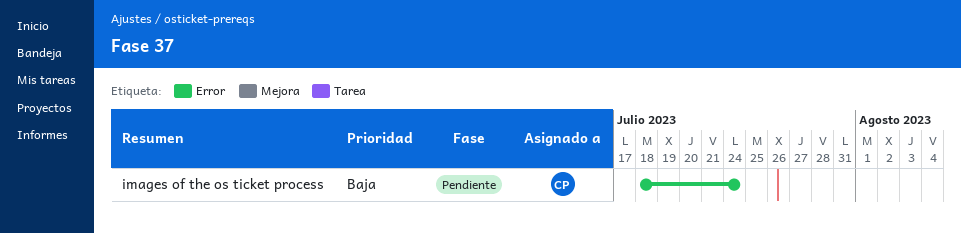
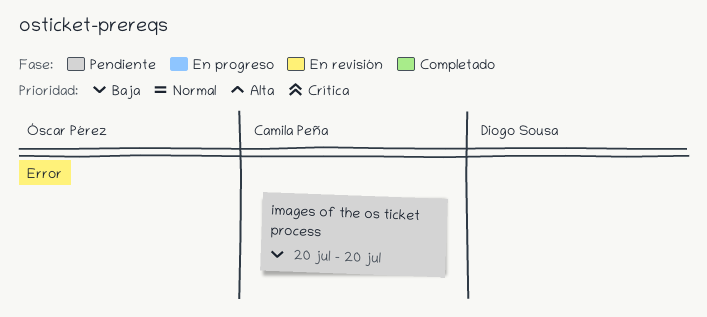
images of the os ticket process, start: Jul 18 -> Jul 20
images of the os ticket process, due: Jul 24 -> Jul 20

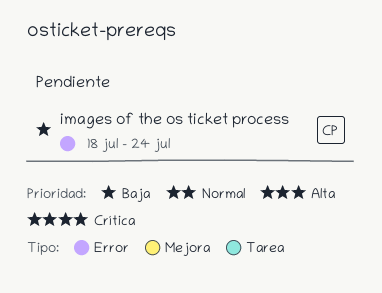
images of the os ticket process, start: Jul 20 -> Jul 18
images of the os ticket process, due: Jul 20 -> Jul 24

